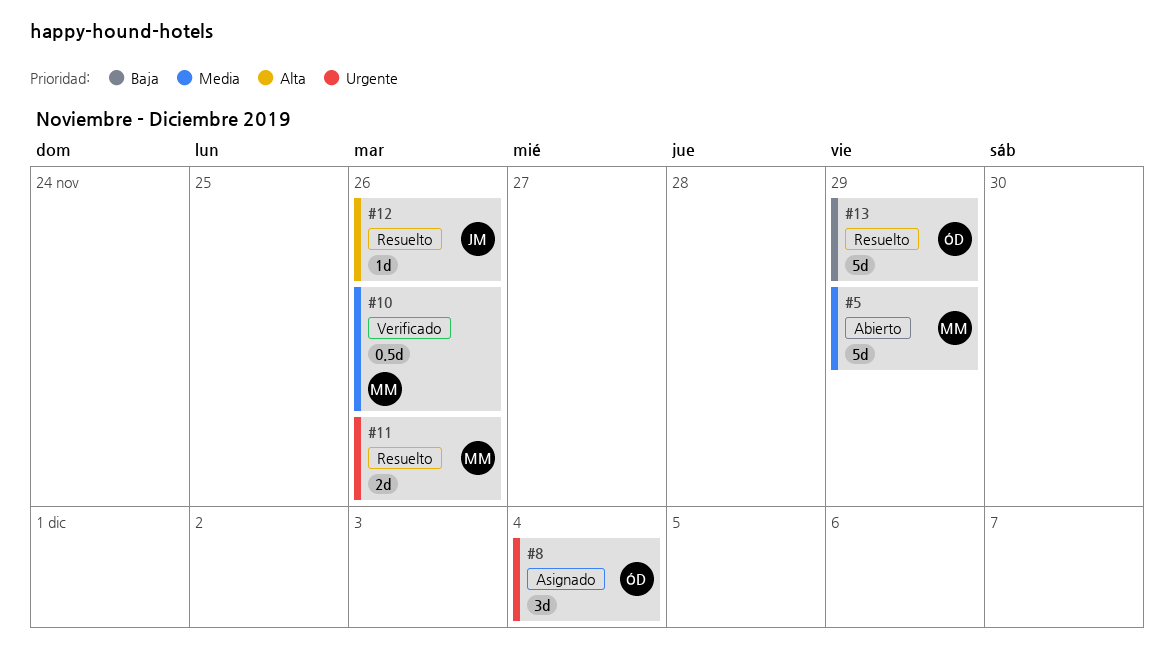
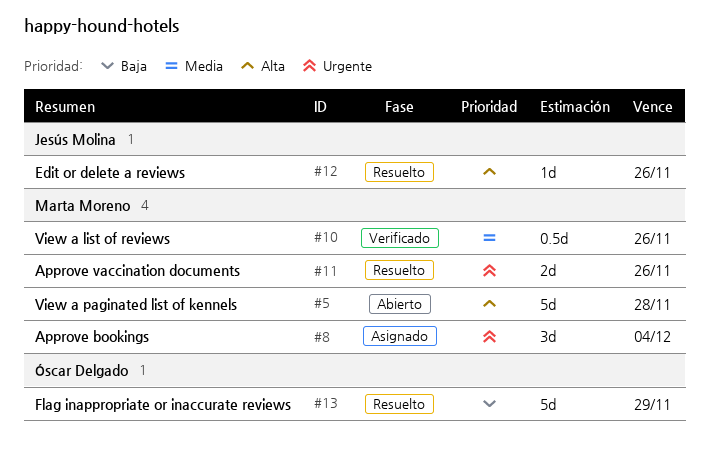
#5, priority: Media -> Alta
#5, due: Nov 29 -> Nov 28
#8, owner: Óscar Delgado -> Marta Moreno

